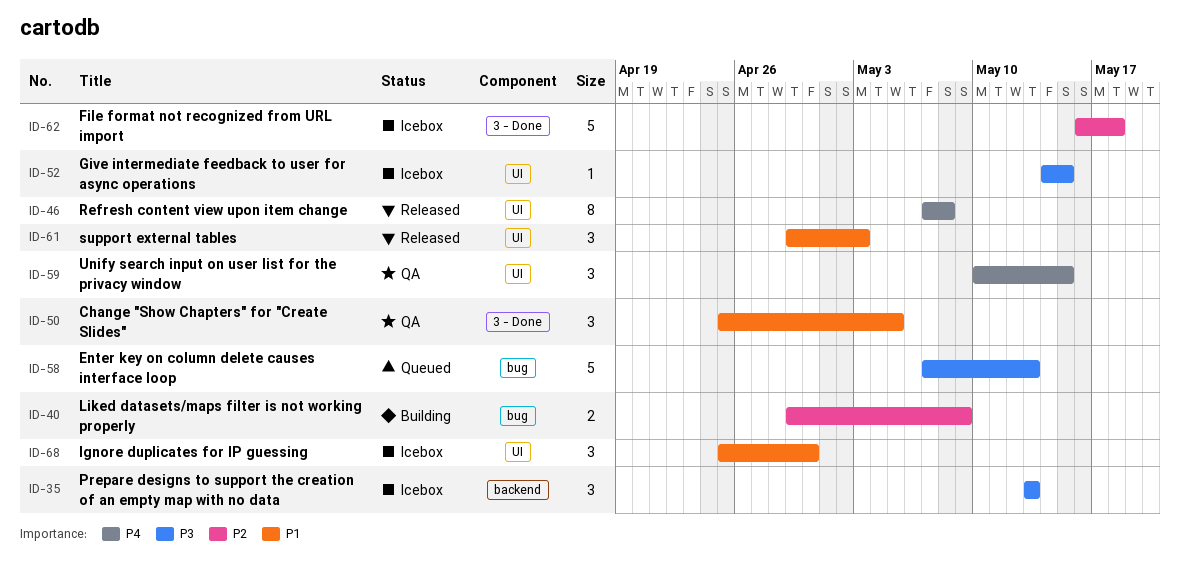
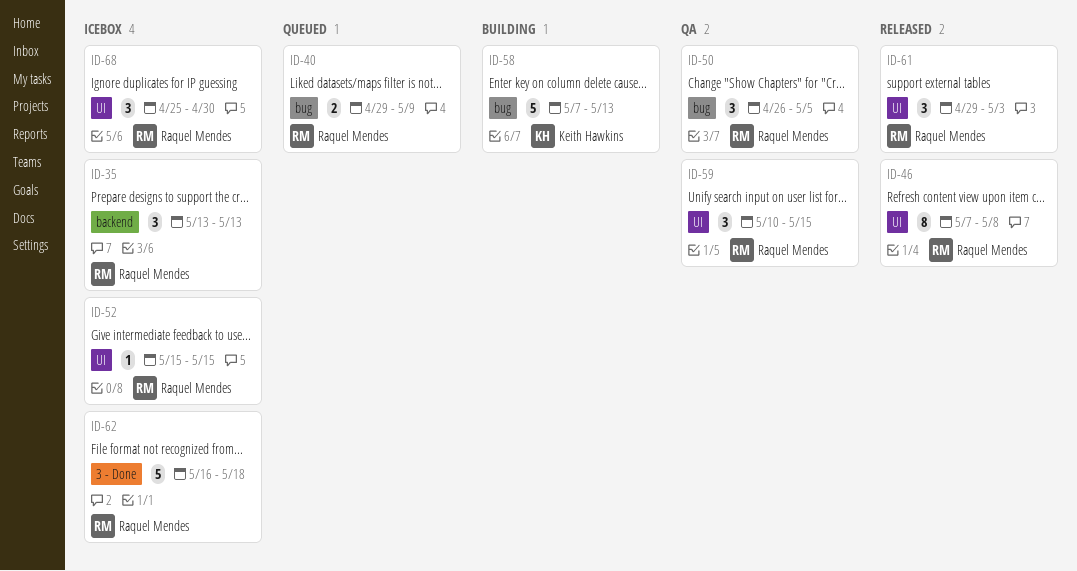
ID-40, status: Building -> Queued
ID-50, label: 3 - Done -> bug
ID-50, start: Apr 25 -> Apr 26
ID-52, start: May 14 -> May 15
ID-58, status: Queued -> Building

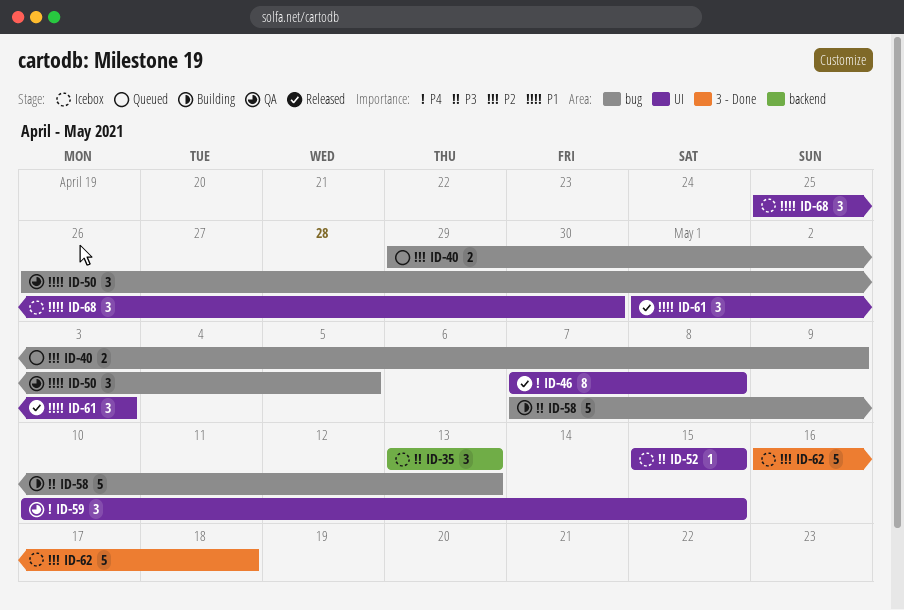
ID-61, start: Apr 29 -> May 1

